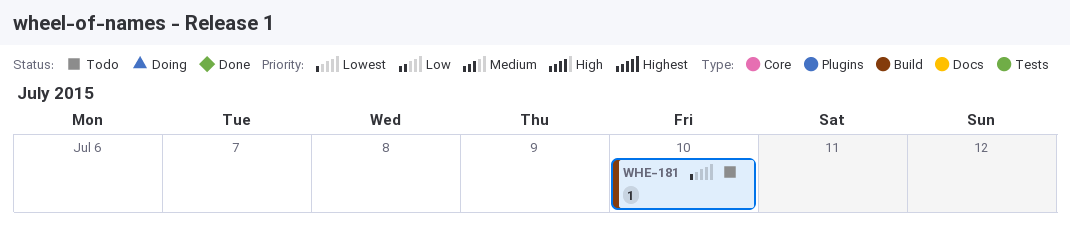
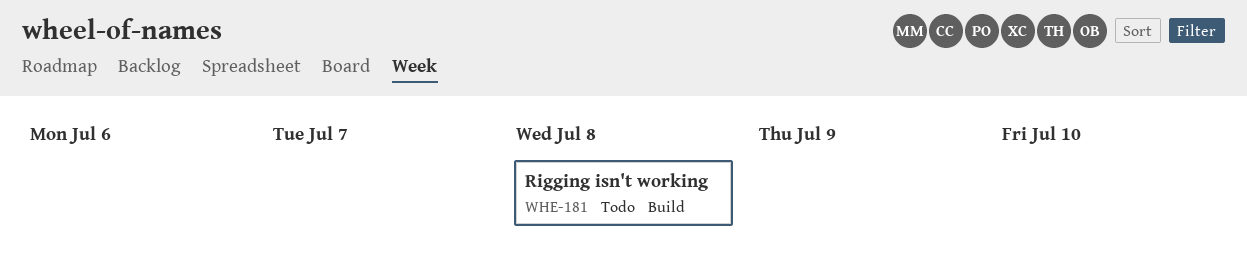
WHE-181, due: Jul 10 -> Jul 8

